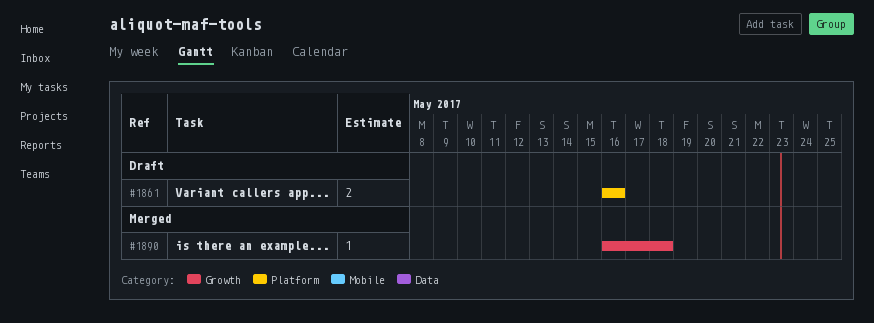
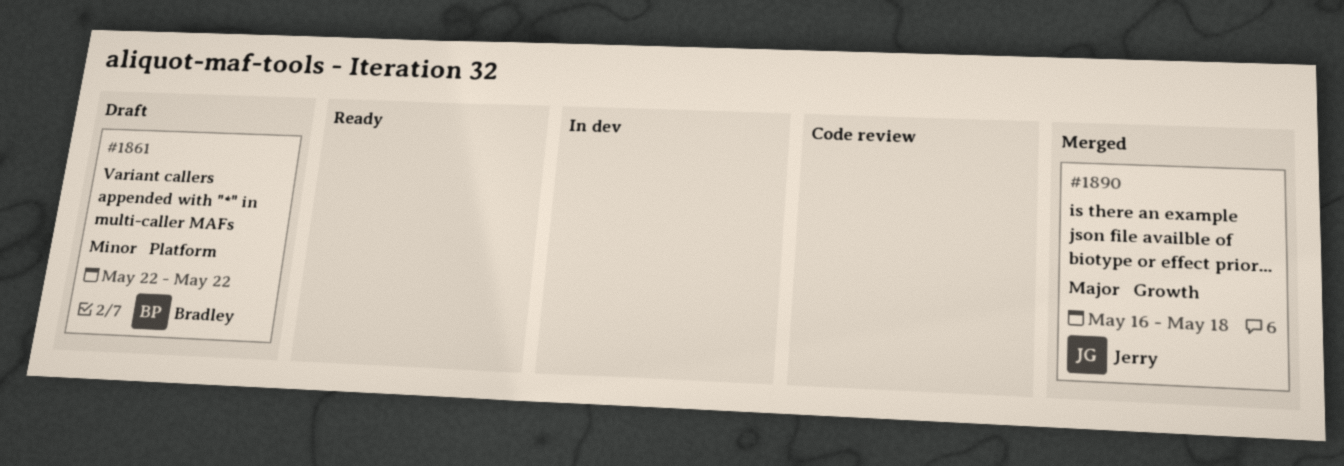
#1861, start: May 16 -> May 22
#1861, due: May 16 -> May 22

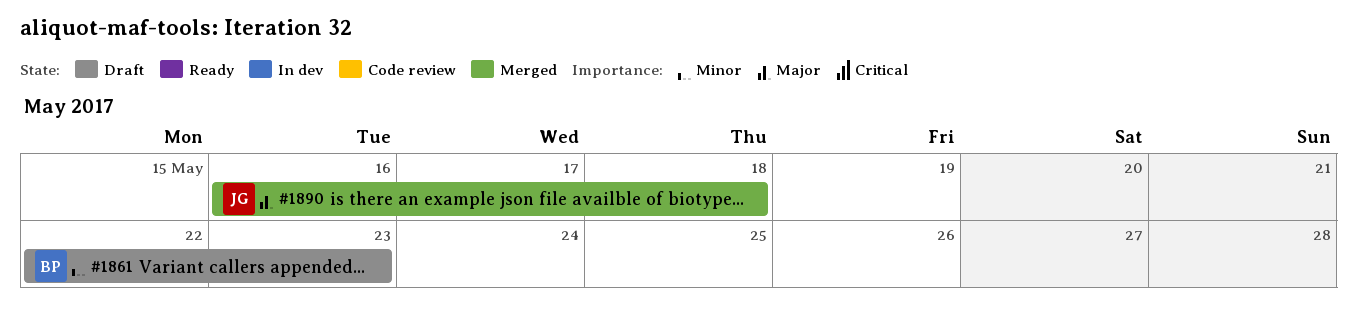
#1861, due: May 22 -> May 23

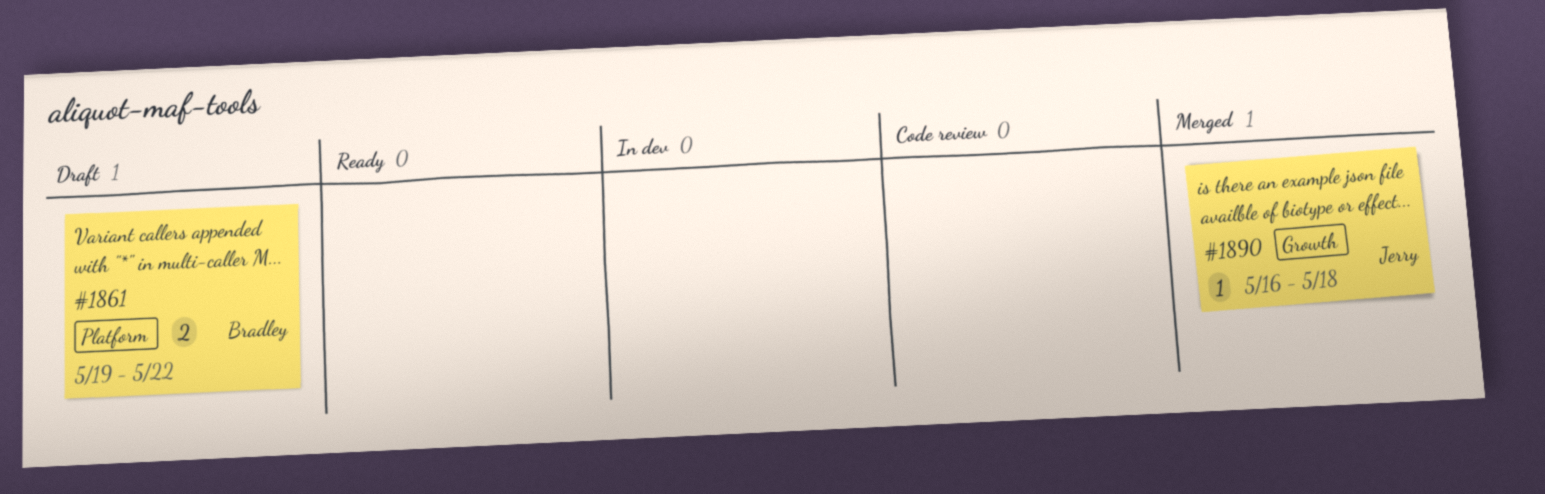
#1861, start: May 22 -> May 19
#1861, due: May 23 -> May 22

